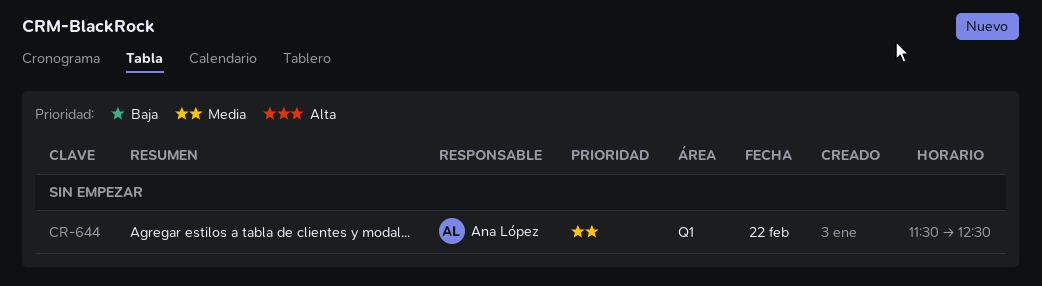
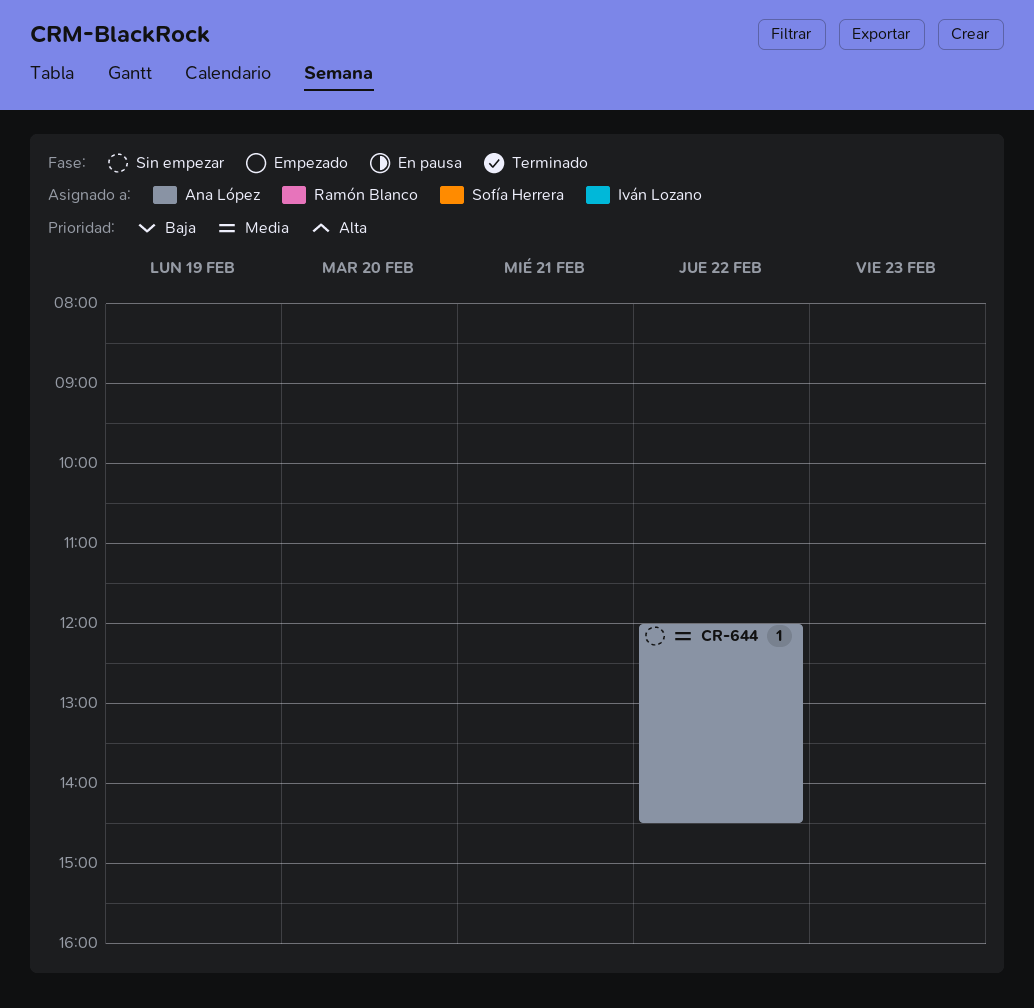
CR-644, begins: 11:30 -> 12:00
CR-644, ends: 12:30 -> 14:30

